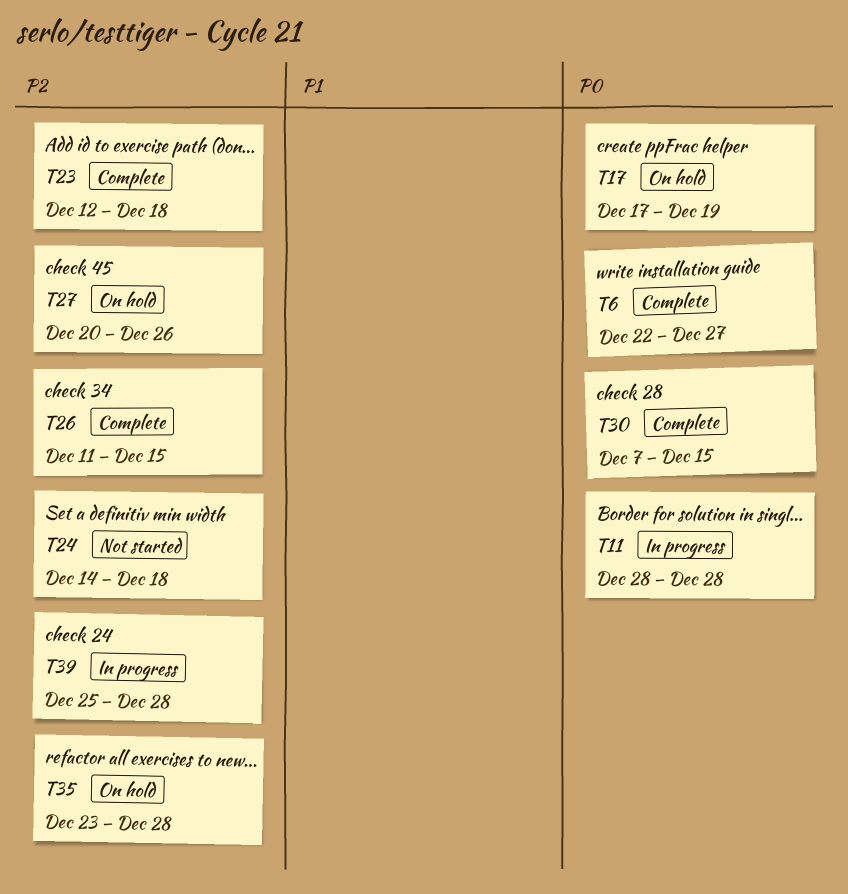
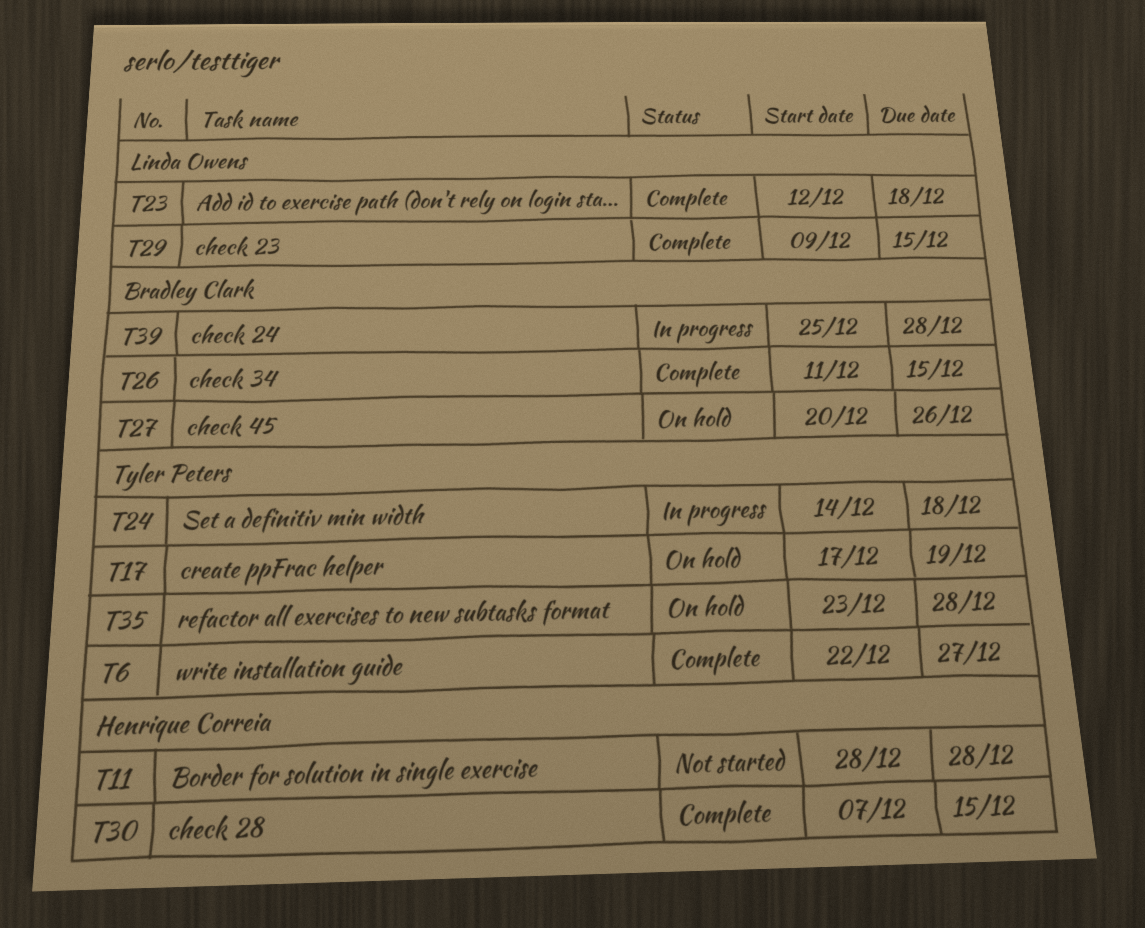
T11, status: In progress -> Not started
T24, status: Not started -> In progress
T29: none -> present

